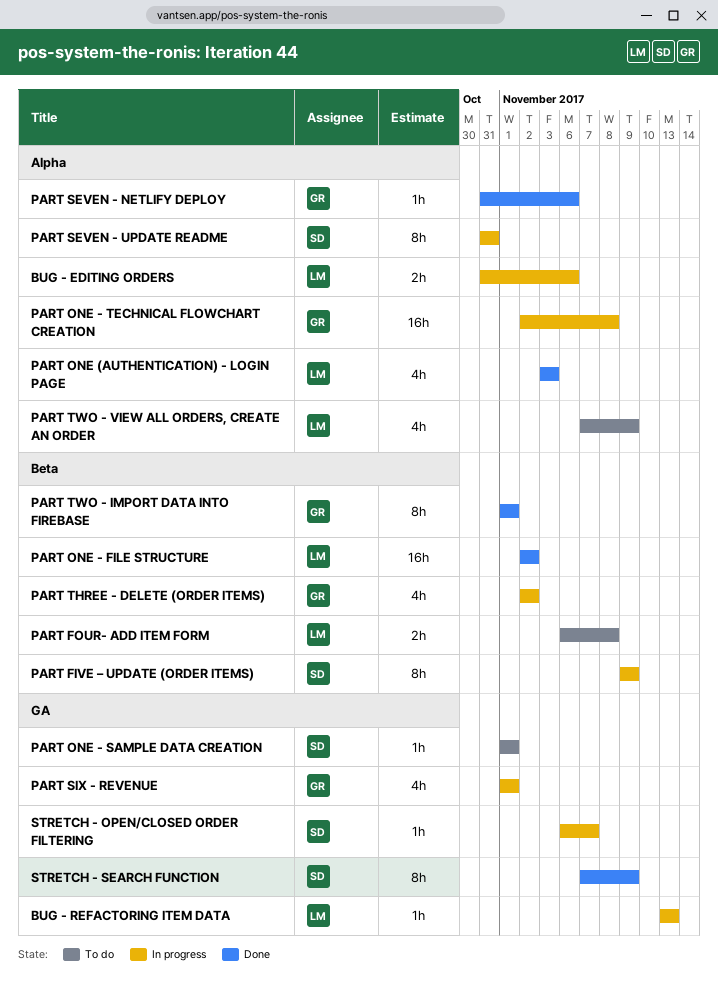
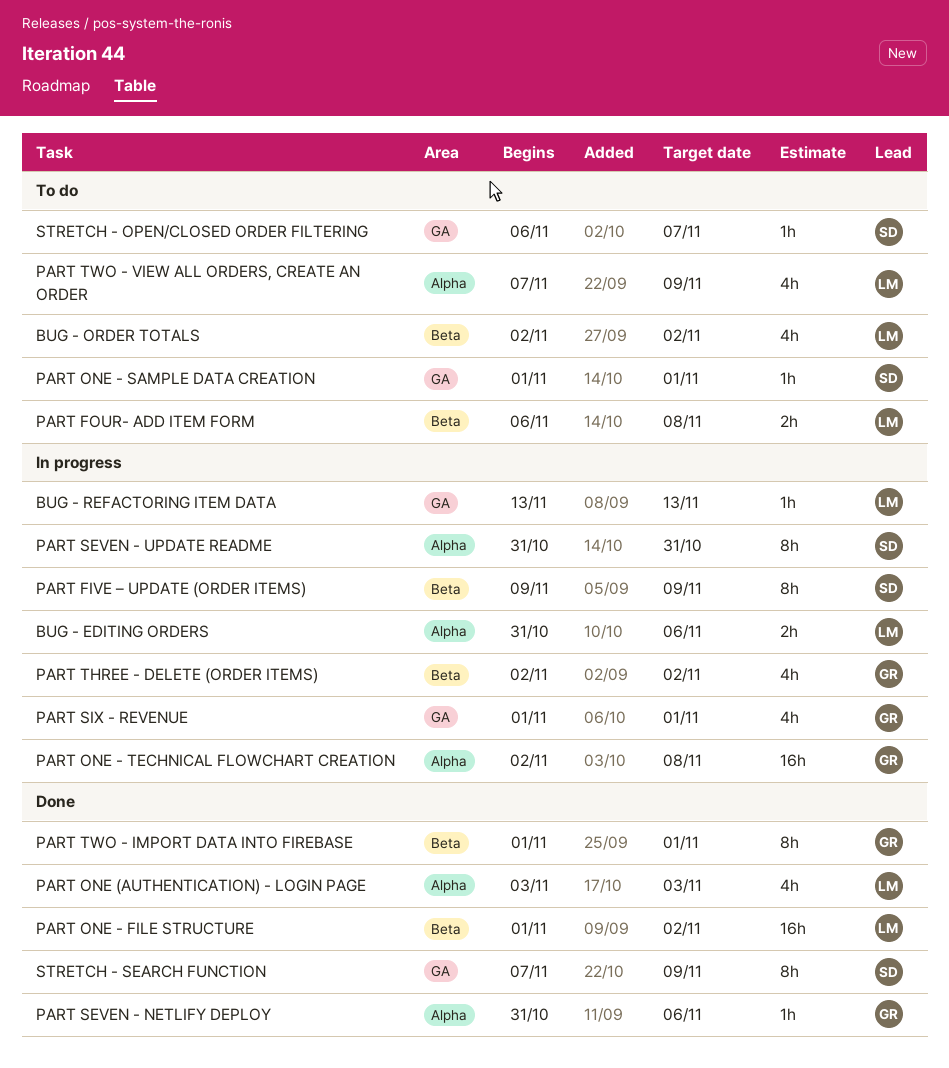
BUG - ORDER TOTALS: none -> present
PART ONE - FILE STRUCTURE, start: Nov 2 -> Nov 1
STRETCH - OPEN/CLOSED ORDER FILTERING, status: In progress -> To do

